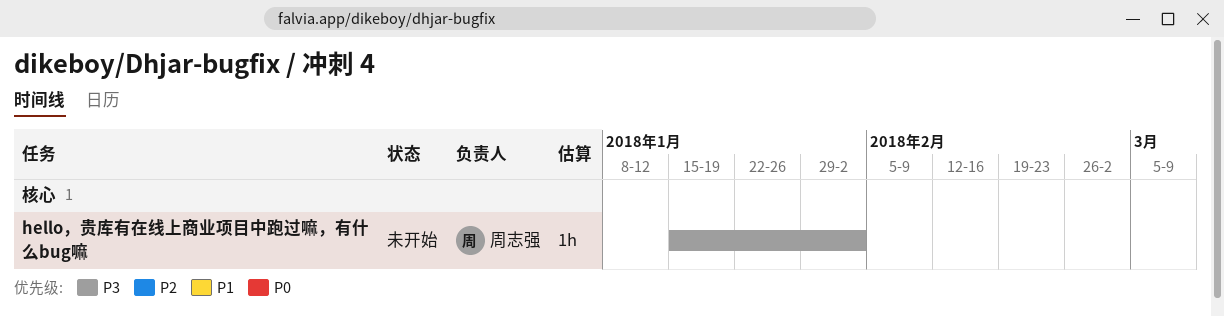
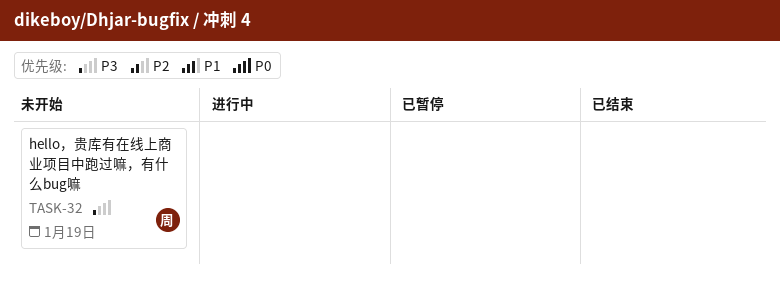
hello，贵库有在线上商业项目中跑过嘛，有什么bug嘛, due: Feb 2 -> Jan 19

